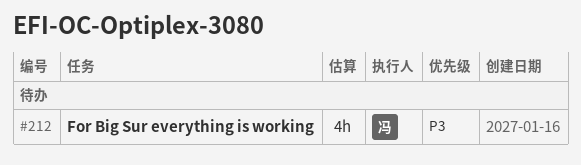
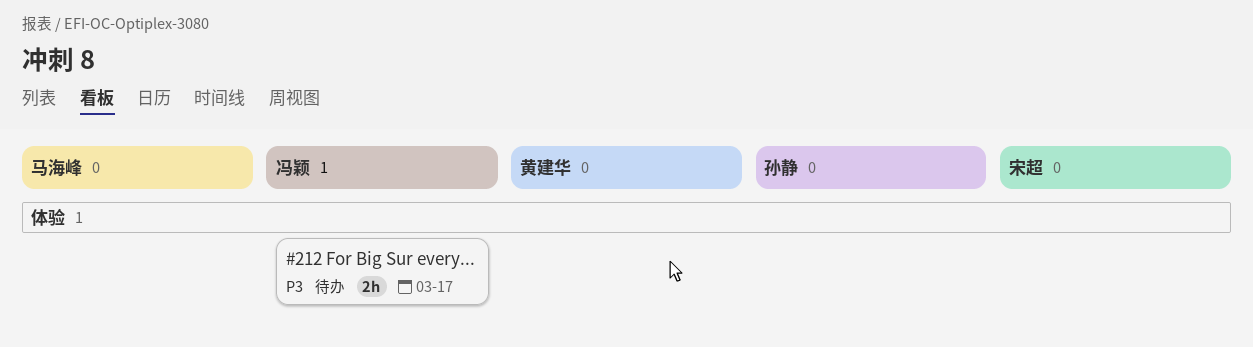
#212, estimate: 4h -> 2h

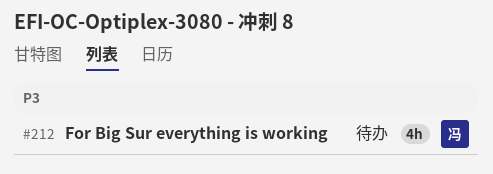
#212, estimate: 2h -> 4h

